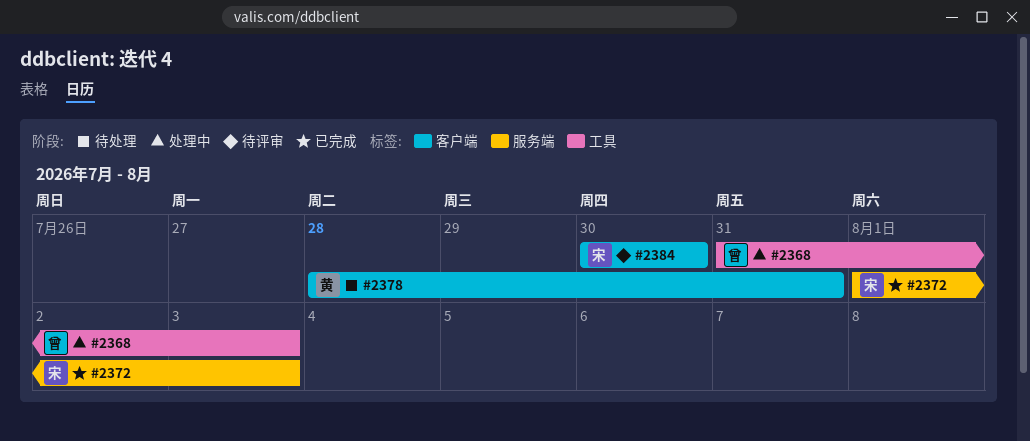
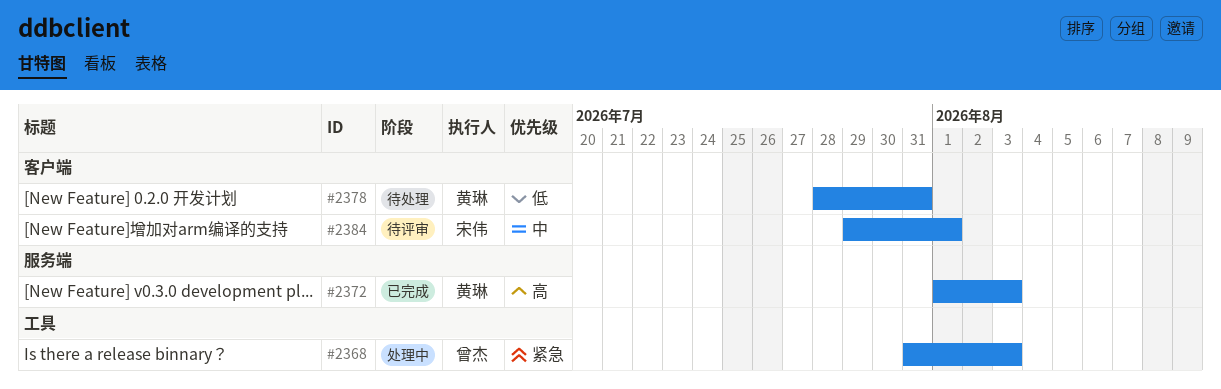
#2372, owner: 宋伟 -> 黄琳
#2384, start: Jul 30 -> Jul 29
#2384, due: Jul 30 -> Aug 1

